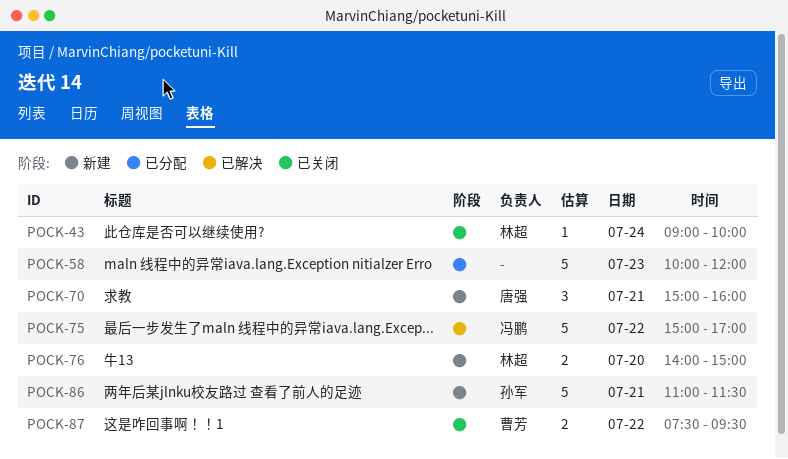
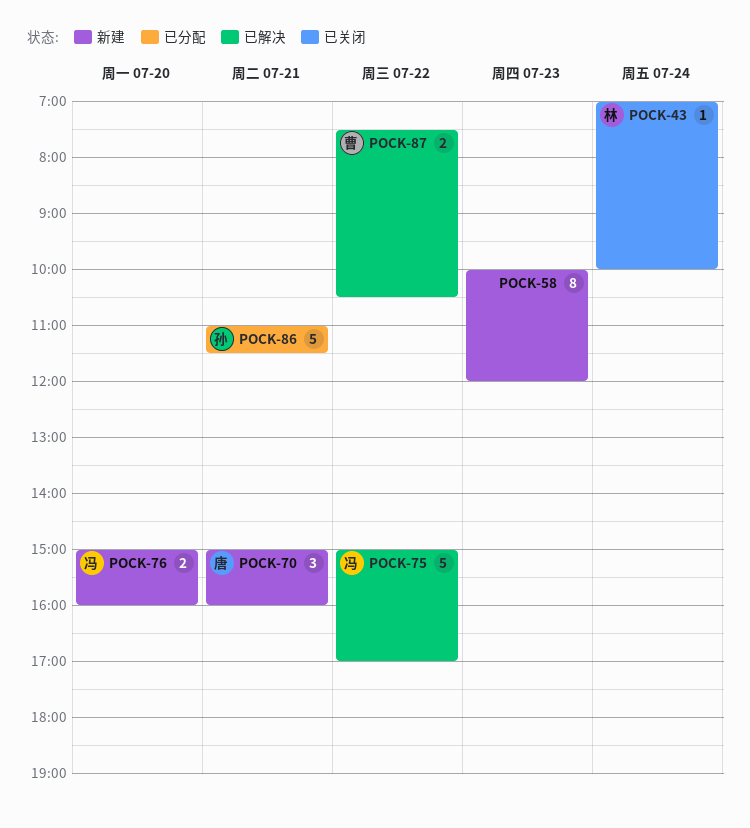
POCK-43, begins: 09:00 -> 07:00
POCK-58, status: 已分配 -> 新建
POCK-58, estimate: 5 -> 8
POCK-76, owner: 林超 -> 冯鹏
POCK-76, begins: 14:00 -> 15:00
POCK-76, ends: 15:00 -> 16:00
POCK-86, status: 新建 -> 已分配
POCK-87, status: 已关闭 -> 已解决
POCK-87, ends: 09:30 -> 10:30

